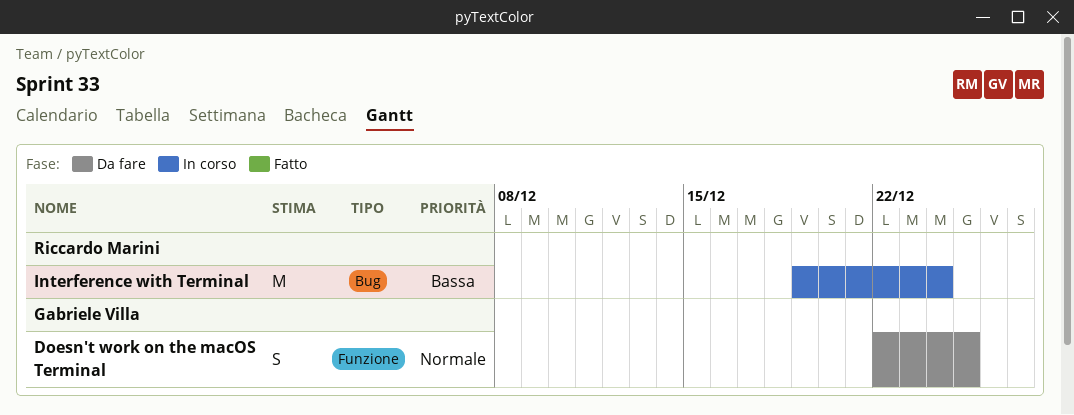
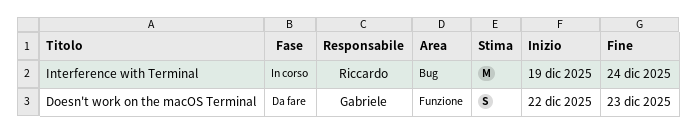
Doesn't work on the macOS Terminal, due: Dec 25 -> Dec 23

